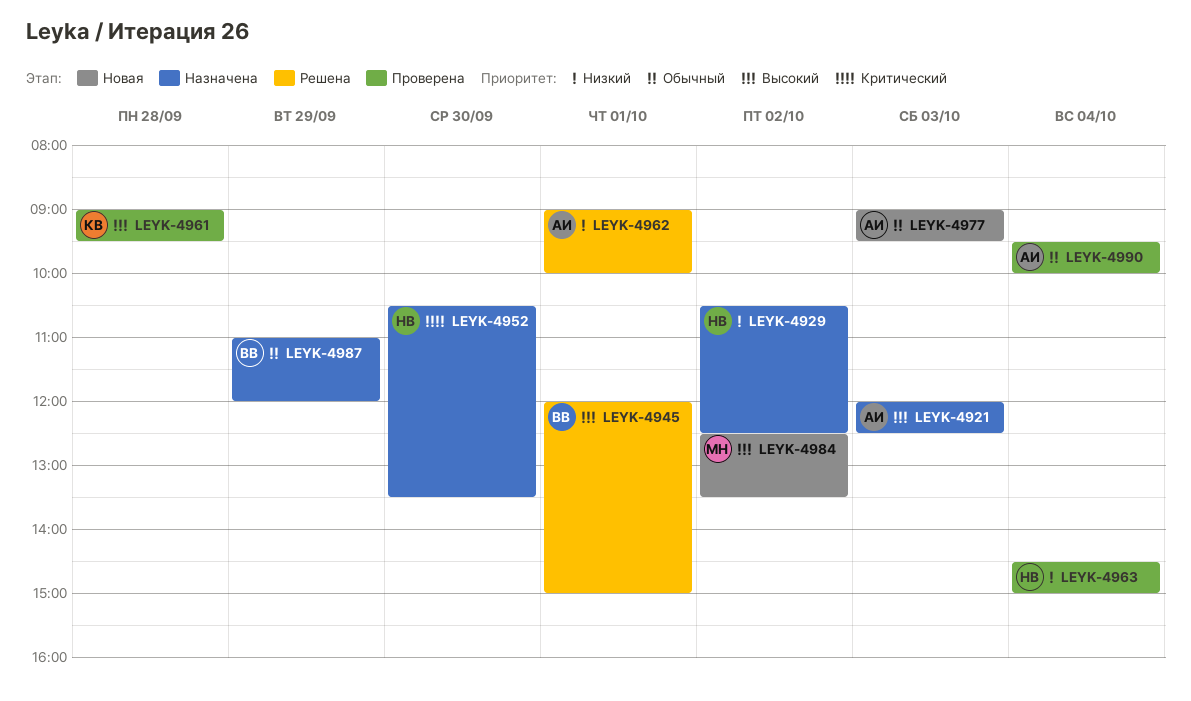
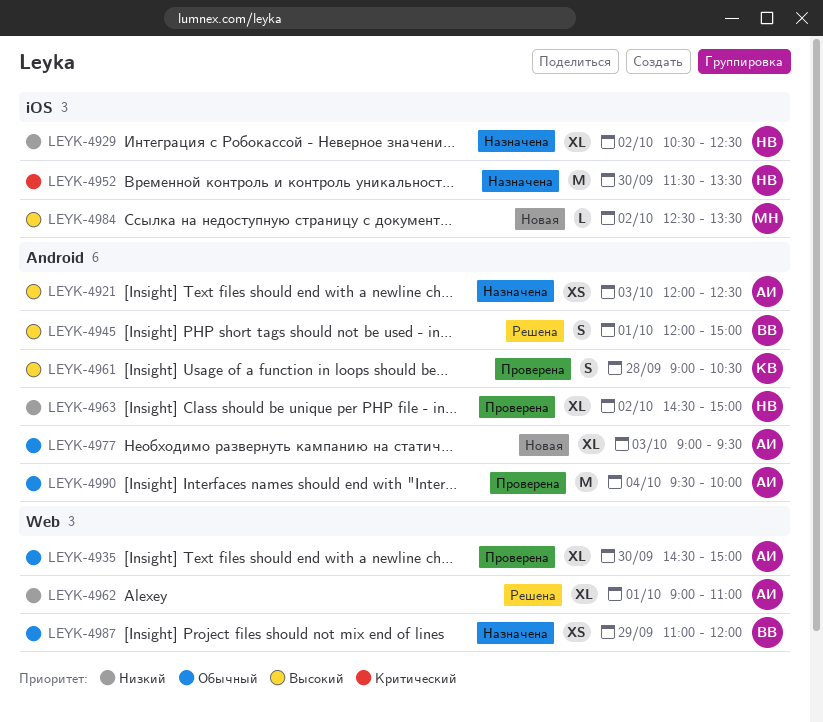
LEYK-4935: none -> present
LEYK-4952, begins: 10:30 -> 11:30
LEYK-4961, ends: 09:30 -> 10:30
LEYK-4962, ends: 10:00 -> 11:00
LEYK-4963, day: Oct 4 -> Oct 2

